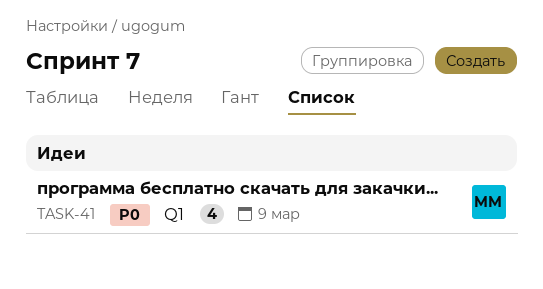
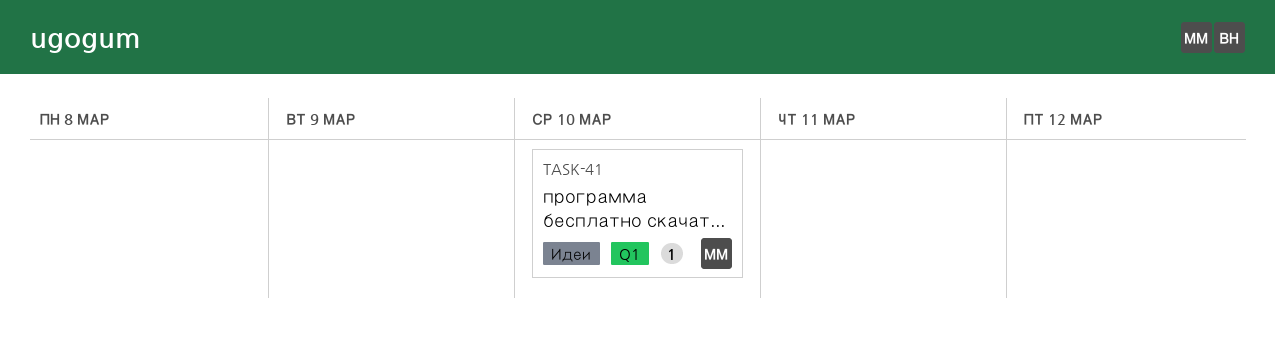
TASK-41, estimate: 4 -> 1
TASK-41, due: Mar 9 -> Mar 10

